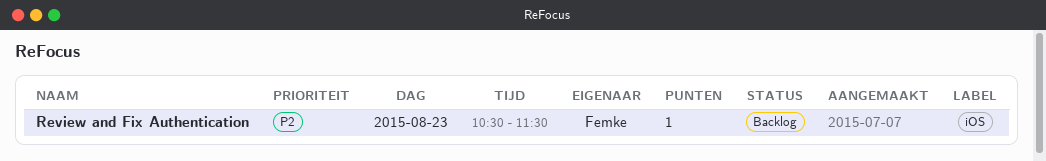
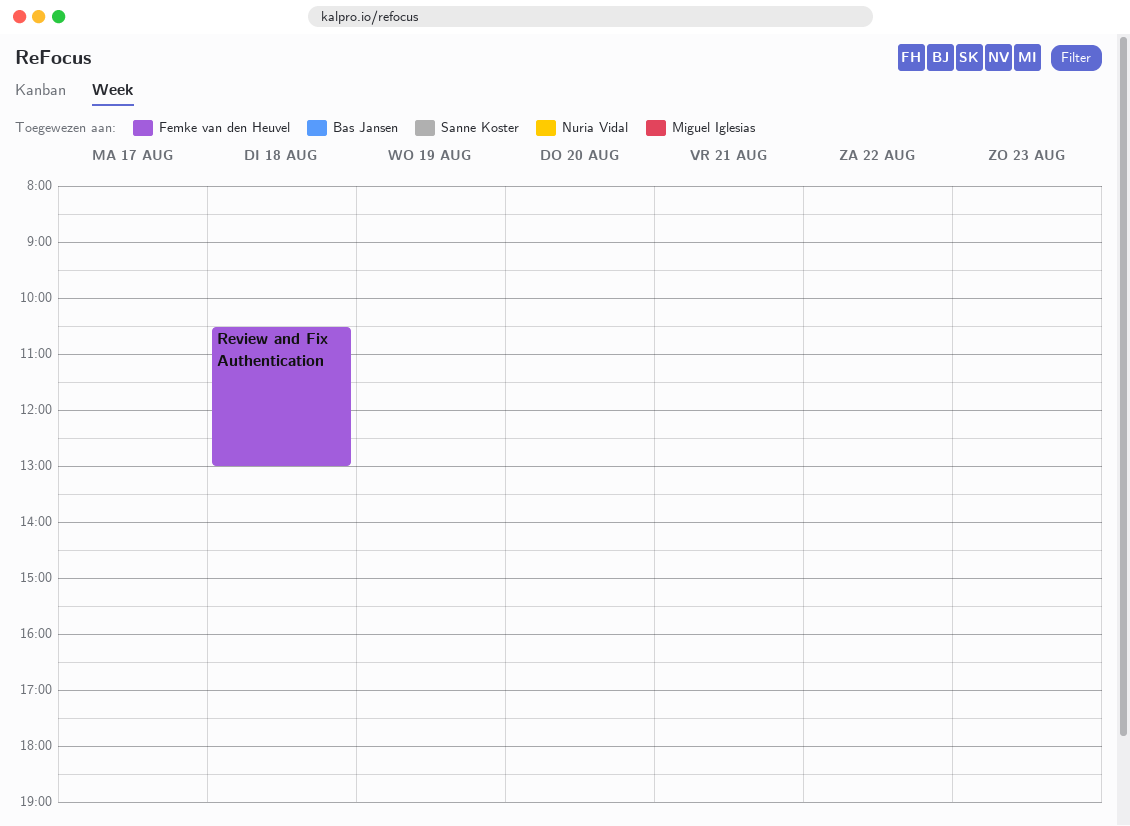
Review and Fix Authentication, day: Aug 23 -> Aug 18
Review and Fix Authentication, ends: 11:30 -> 13:00

